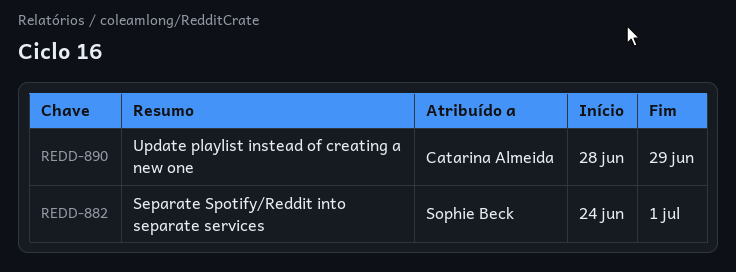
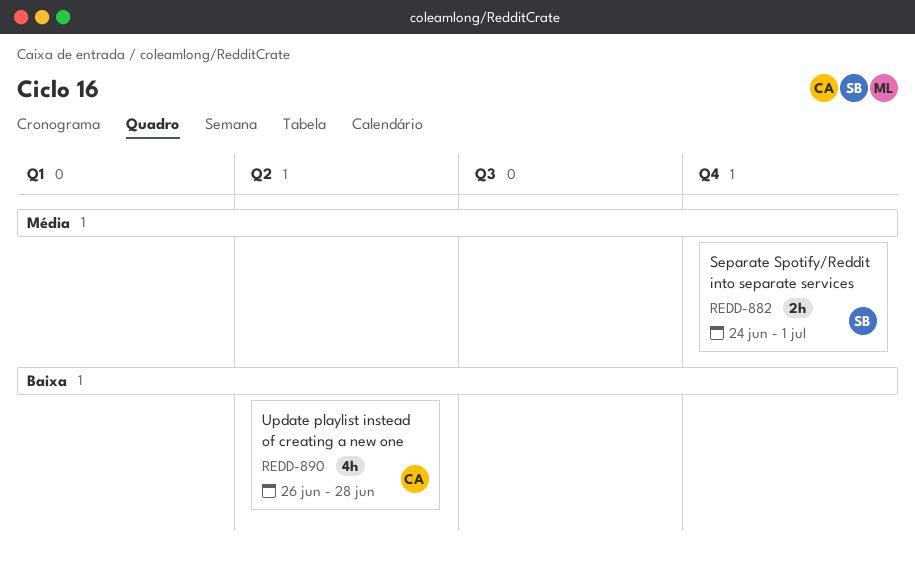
REDD-890, start: Jun 28 -> Jun 26
REDD-890, due: Jun 29 -> Jun 28

